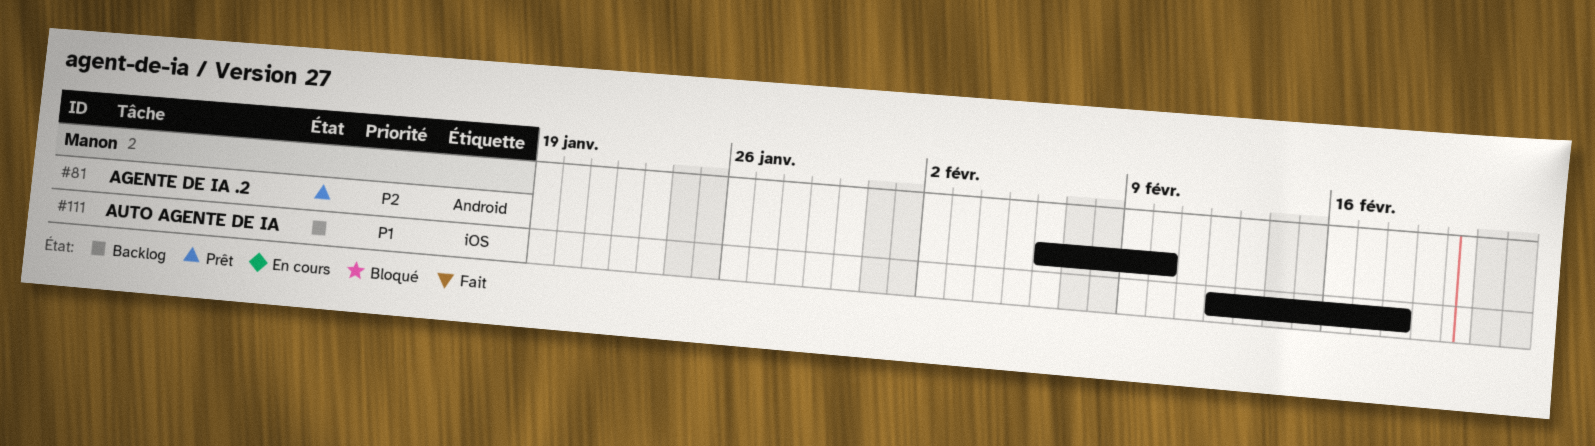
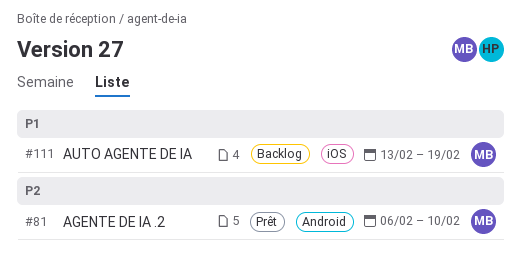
#111, start: Feb 12 -> Feb 13
#111, due: Feb 18 -> Feb 19

